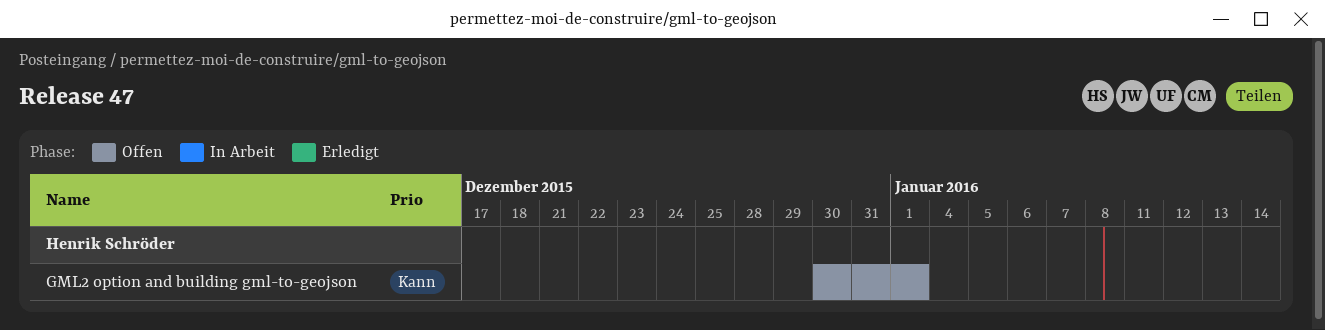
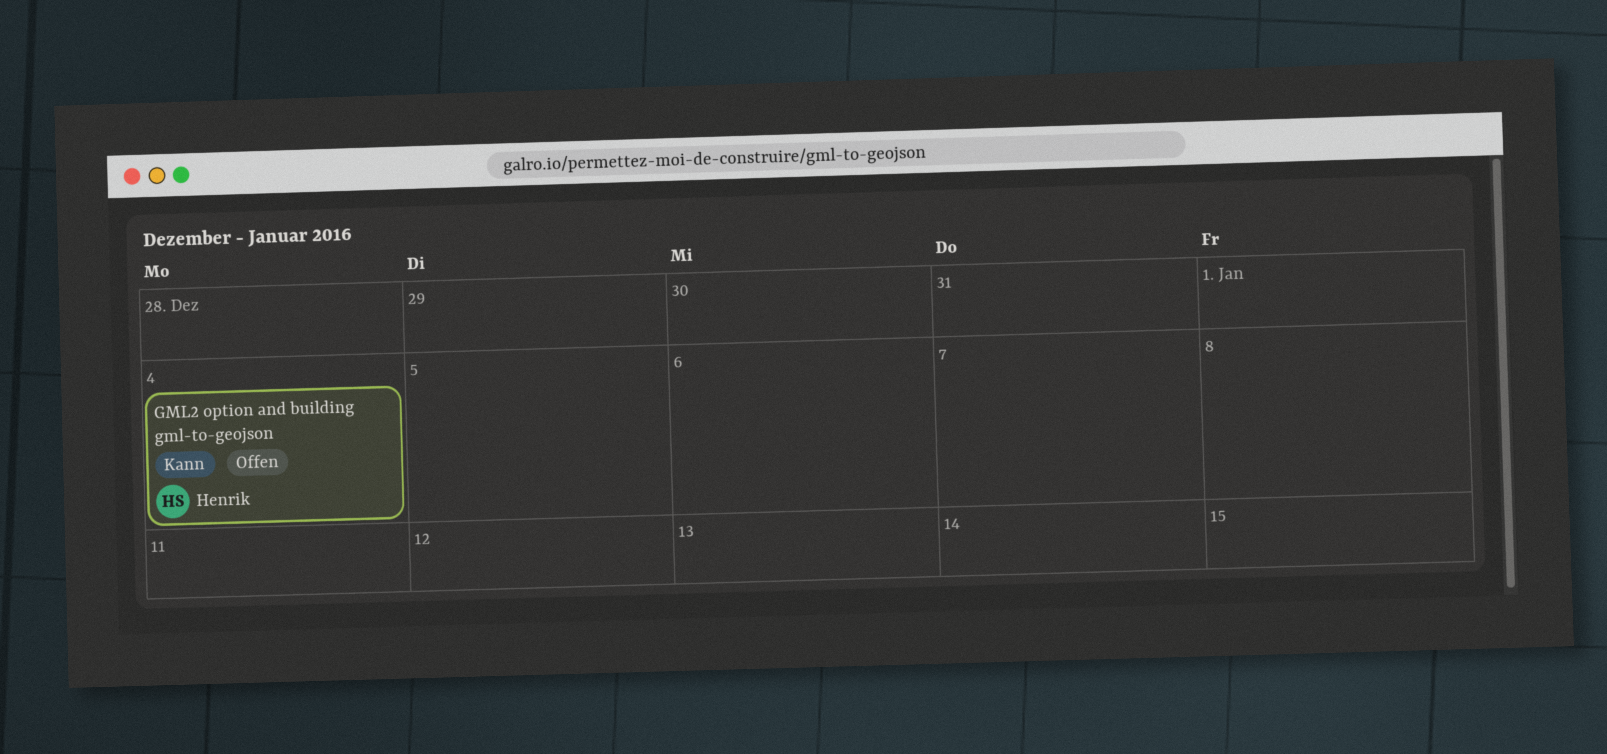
GML2 option and building gml-to-geojson, due: Jan 1 -> Jan 4

